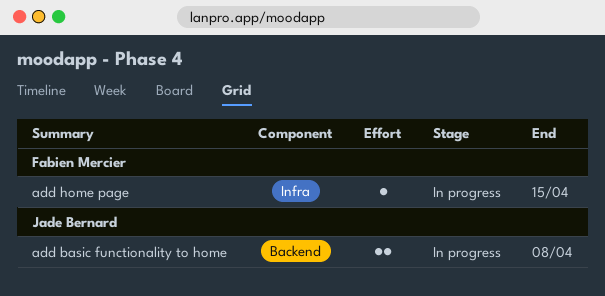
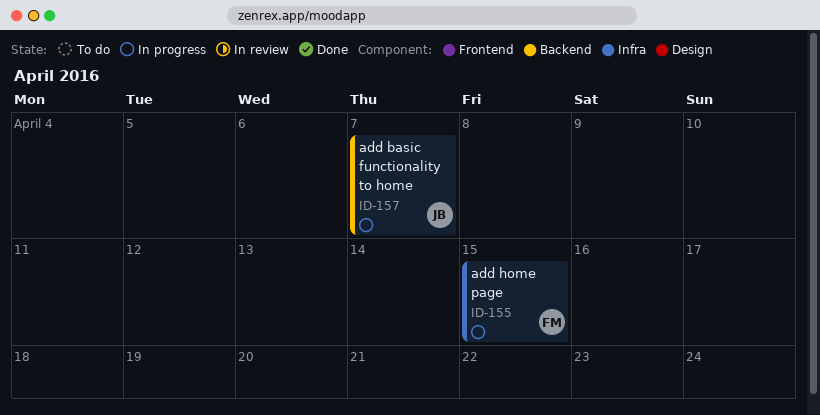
add basic functionality to home, due: Apr 8 -> Apr 7

